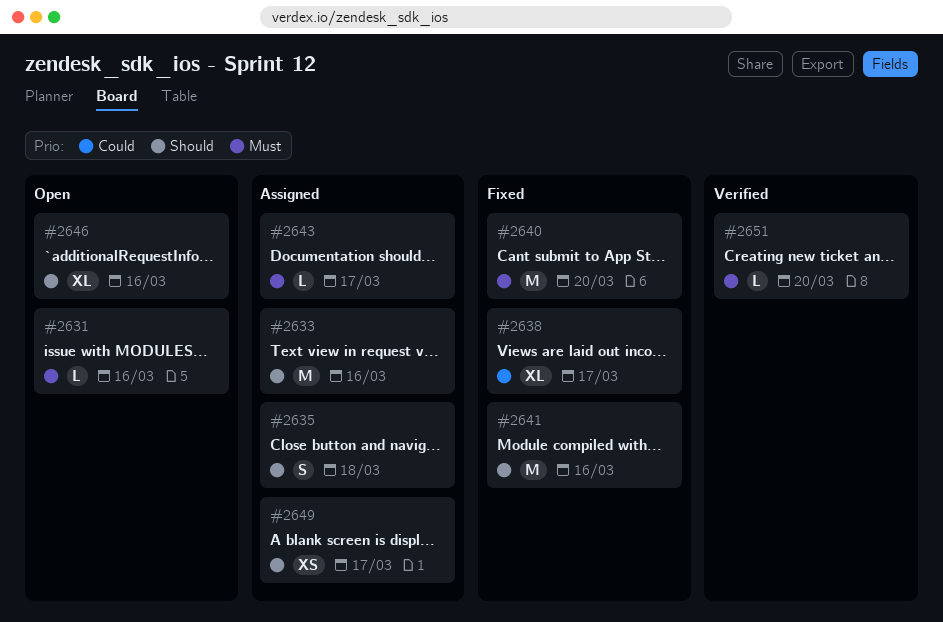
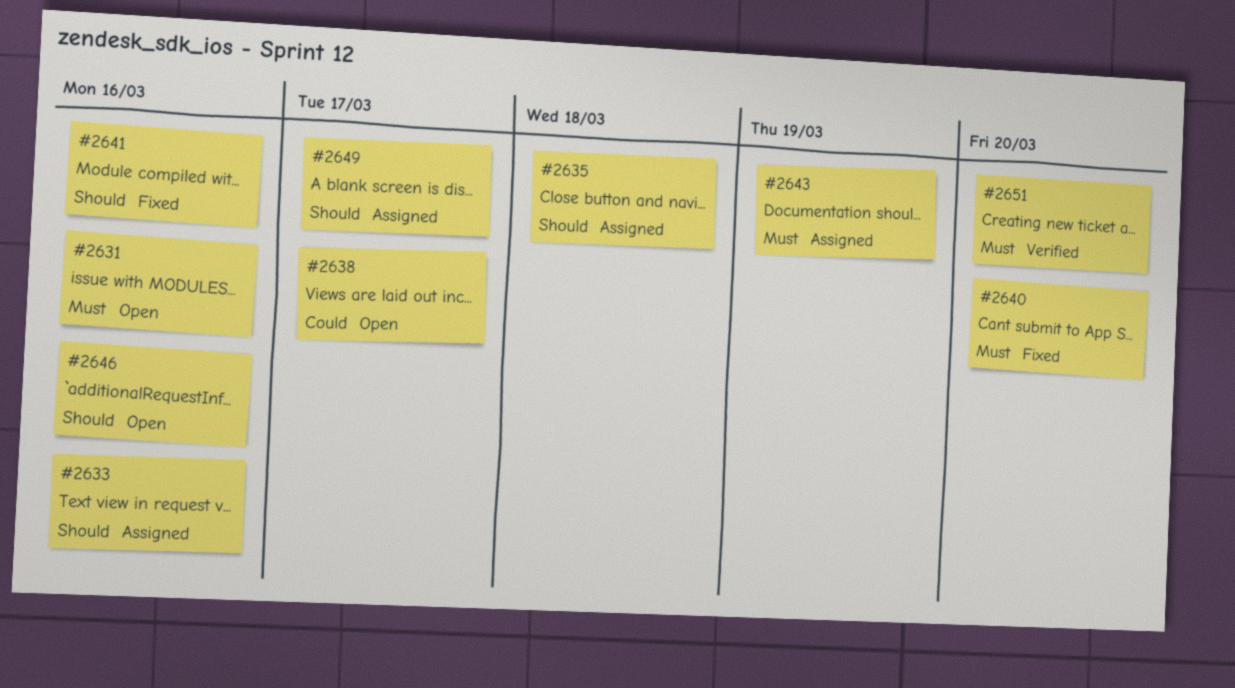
#2638, status: Fixed -> Open
#2643, due: Mar 17 -> Mar 19

